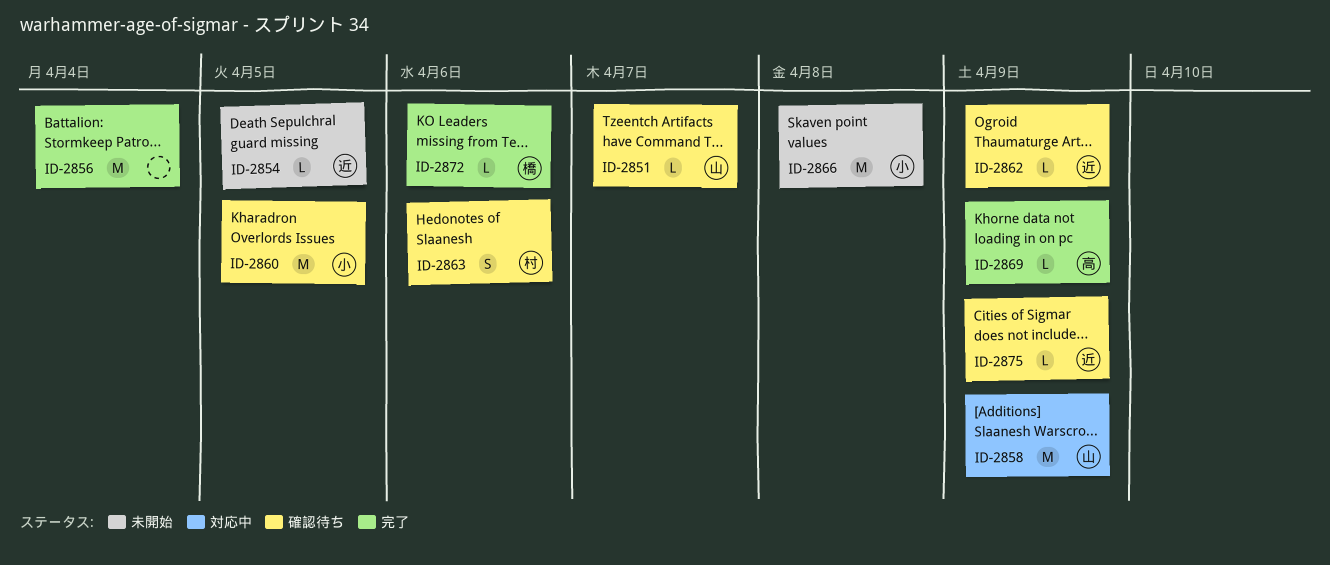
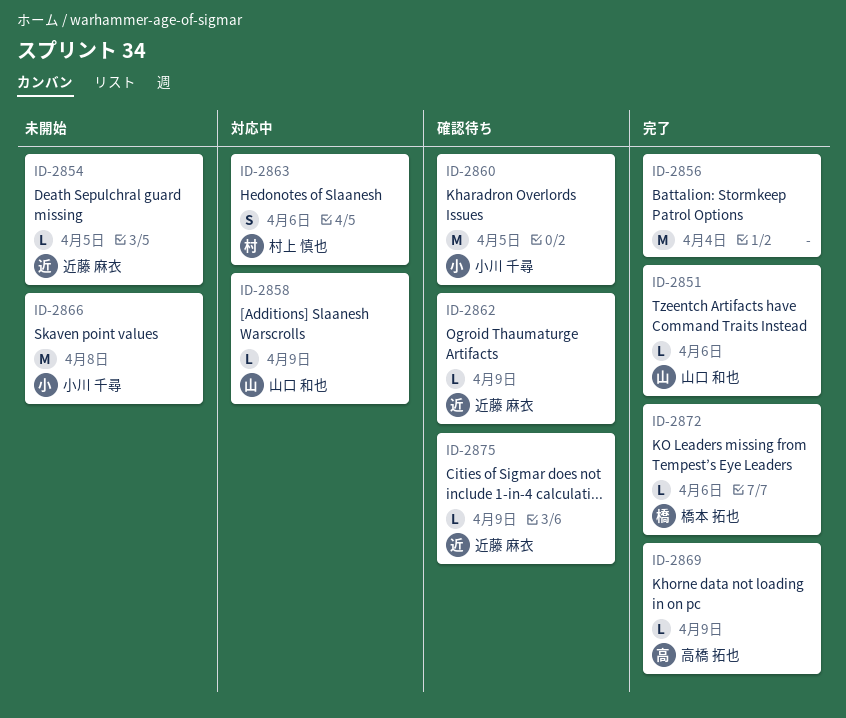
ID-2851, status: 確認待ち -> 完了
ID-2851, due: Apr 7 -> Apr 6
ID-2858, estimate: M -> L
ID-2863, status: 確認待ち -> 対応中

